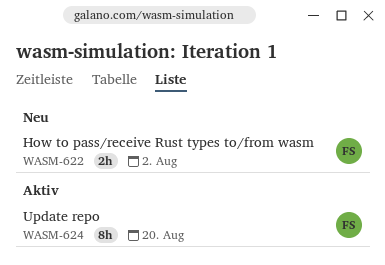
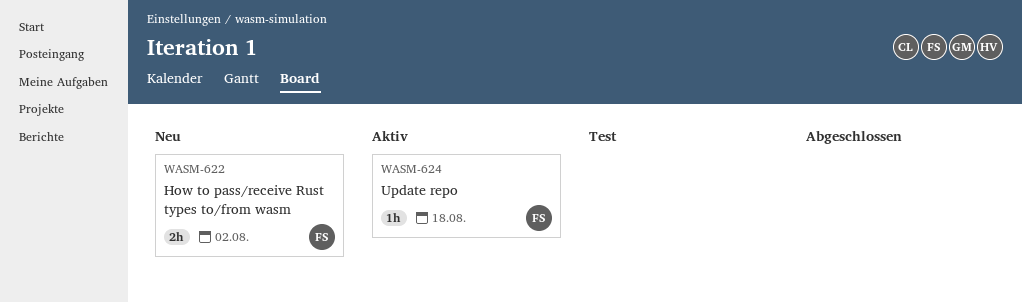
WASM-624, estimate: 8h -> 1h
WASM-624, due: Aug 20 -> Aug 18

